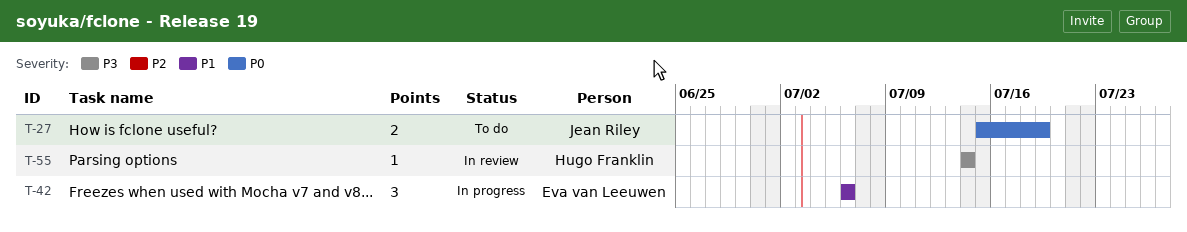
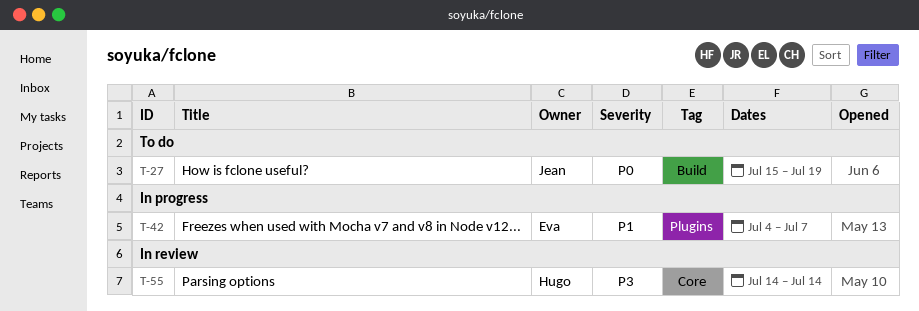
T-42, start: Jul 6 -> Jul 4
T-42, due: Jul 6 -> Jul 7

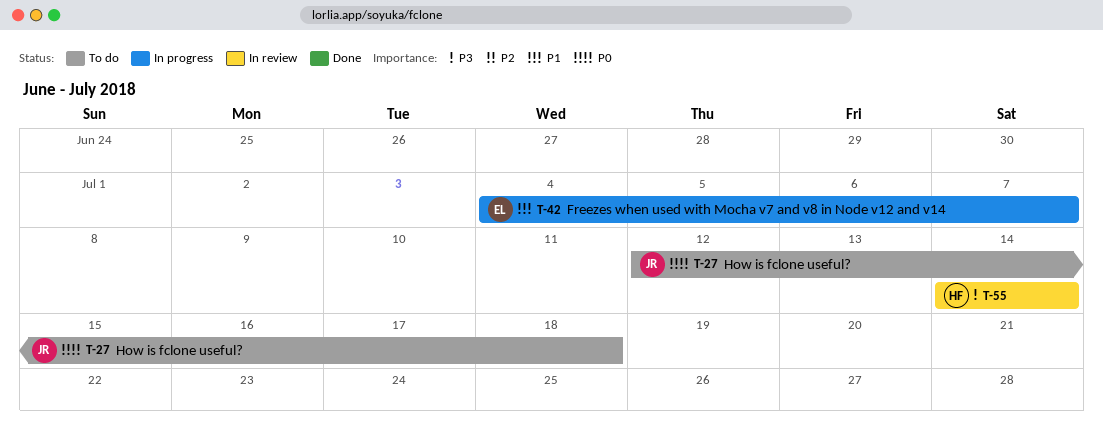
T-27, start: Jul 15 -> Jul 12
T-27, due: Jul 19 -> Jul 18

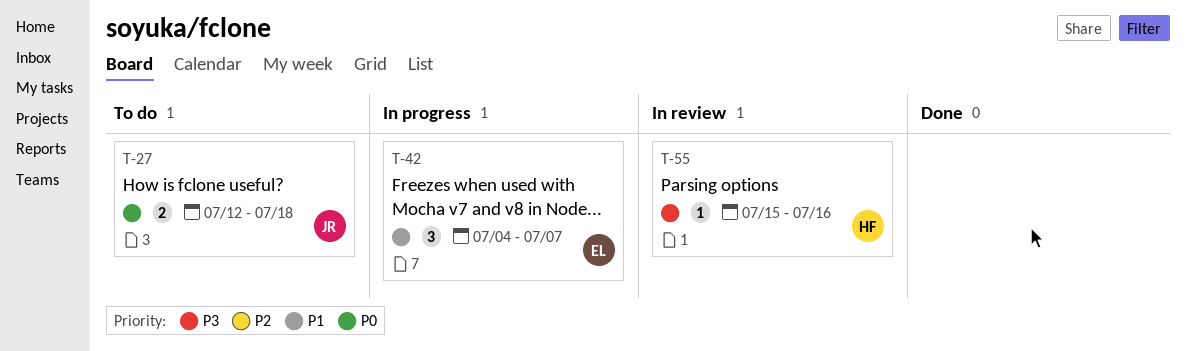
T-55, start: Jul 14 -> Jul 15
T-55, due: Jul 14 -> Jul 16

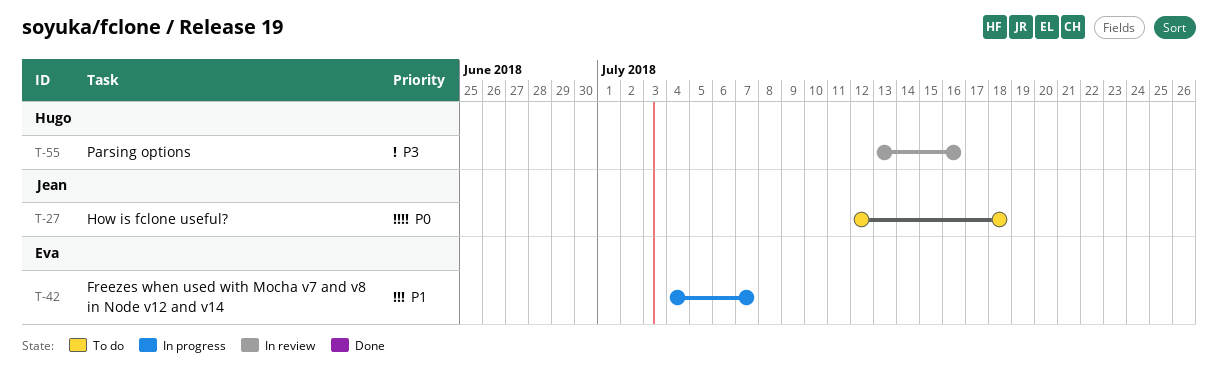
T-55, start: Jul 15 -> Jul 13

